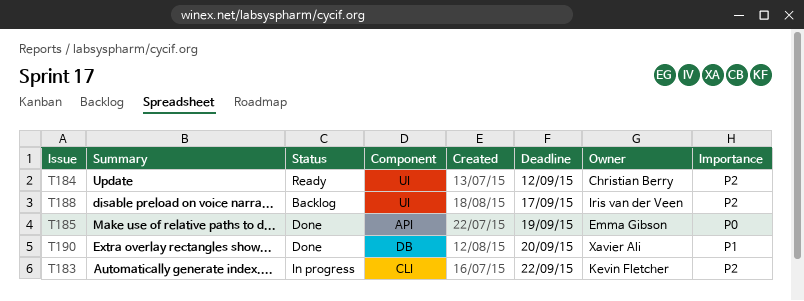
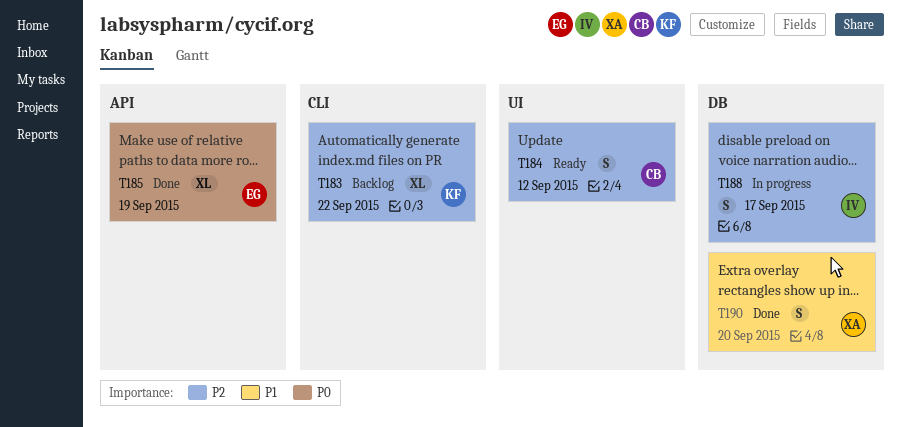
T183, status: In progress -> Backlog
T188, status: Backlog -> In progress
T188, label: UI -> DB

